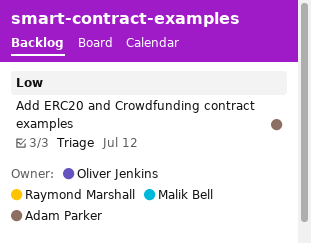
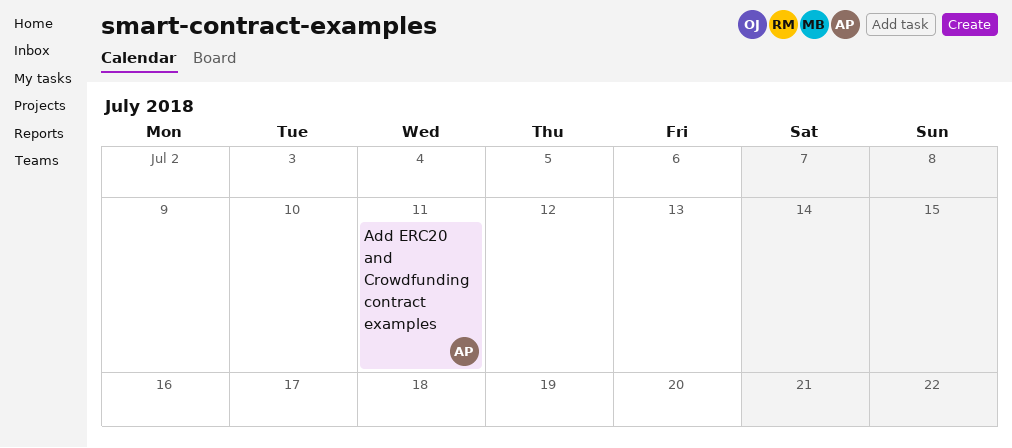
Add ERC20 and Crowdfunding contract examples, due: Jul 12 -> Jul 11

